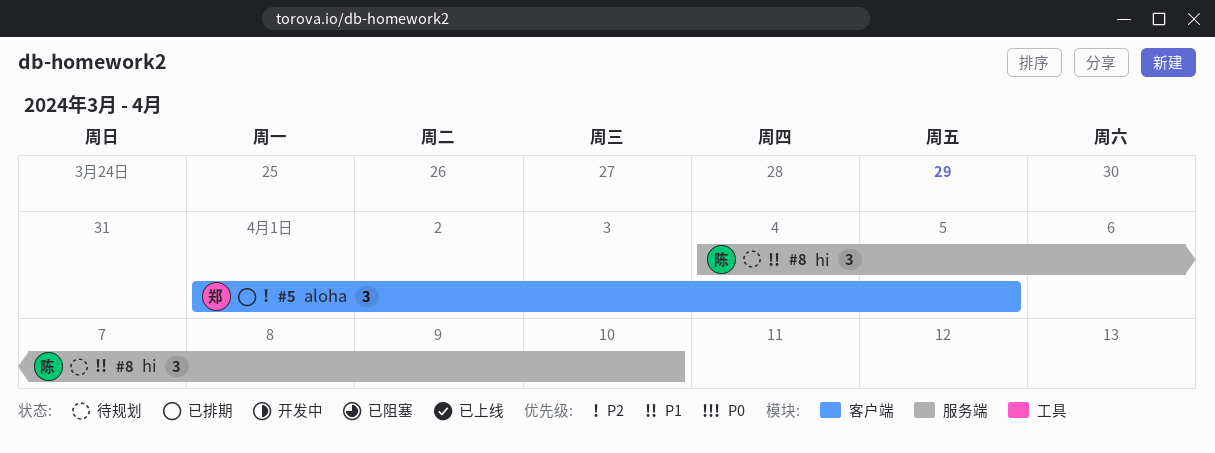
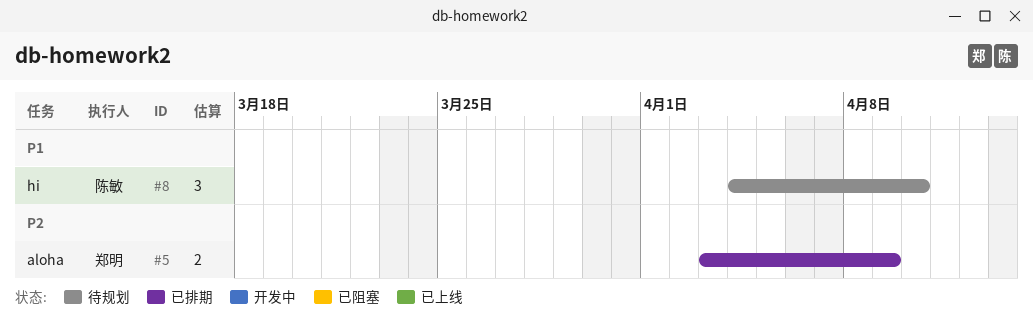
#5, estimate: 3 -> 2
#5, start: Apr 1 -> Apr 3
#5, due: Apr 5 -> Apr 9

